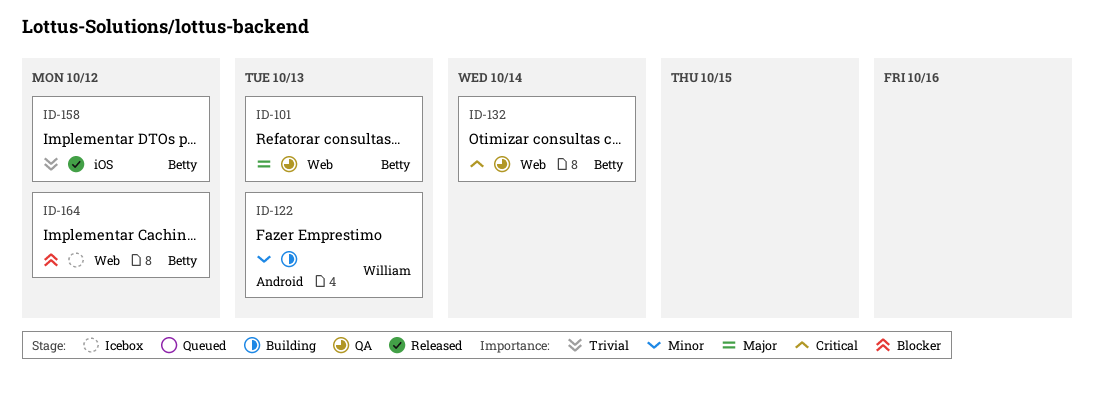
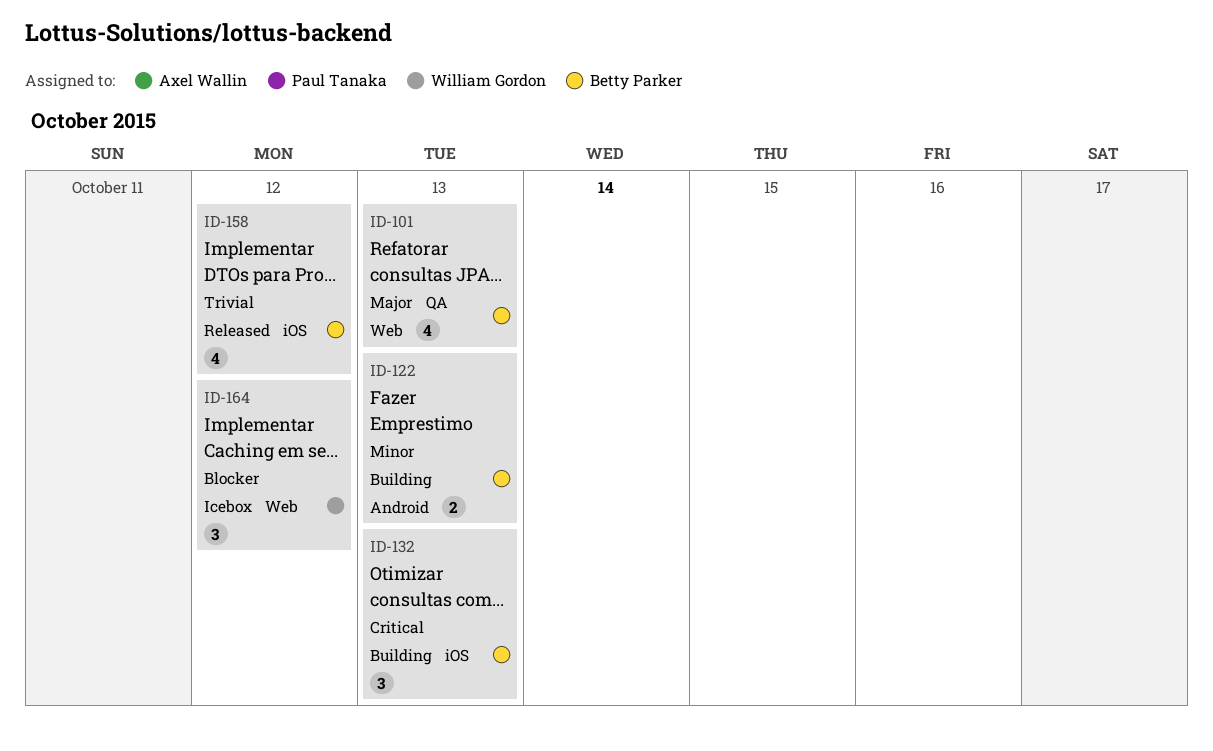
ID-122, owner: William Gordon -> Betty Parker
ID-132, status: QA -> Building
ID-132, label: Web -> iOS
ID-132, due: Oct 14 -> Oct 13
ID-164, owner: Betty Parker -> William Gordon

